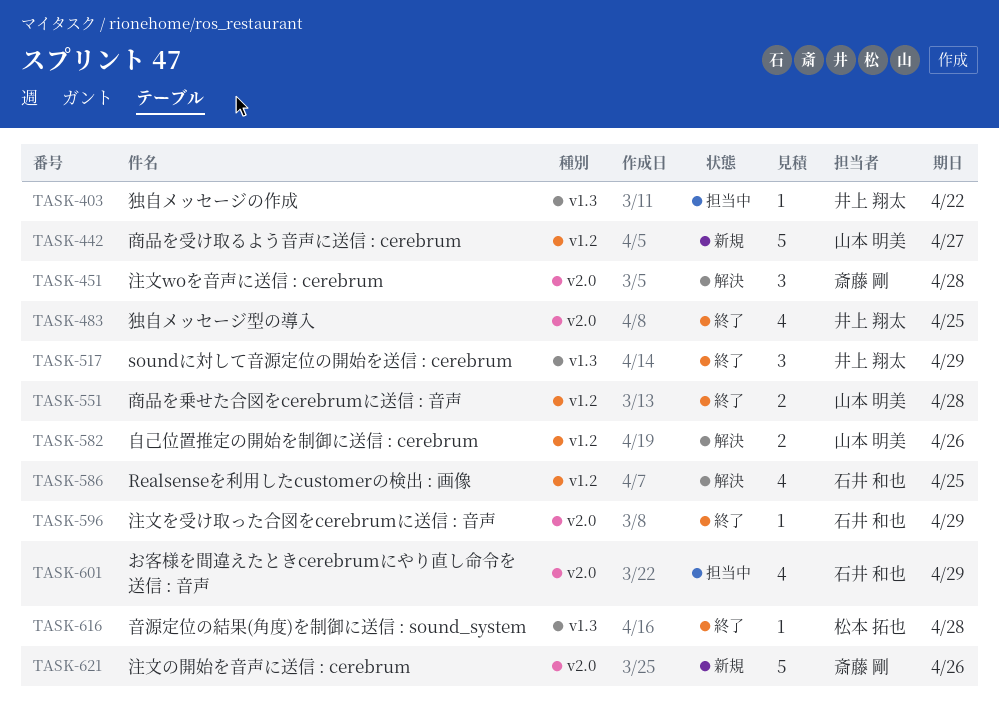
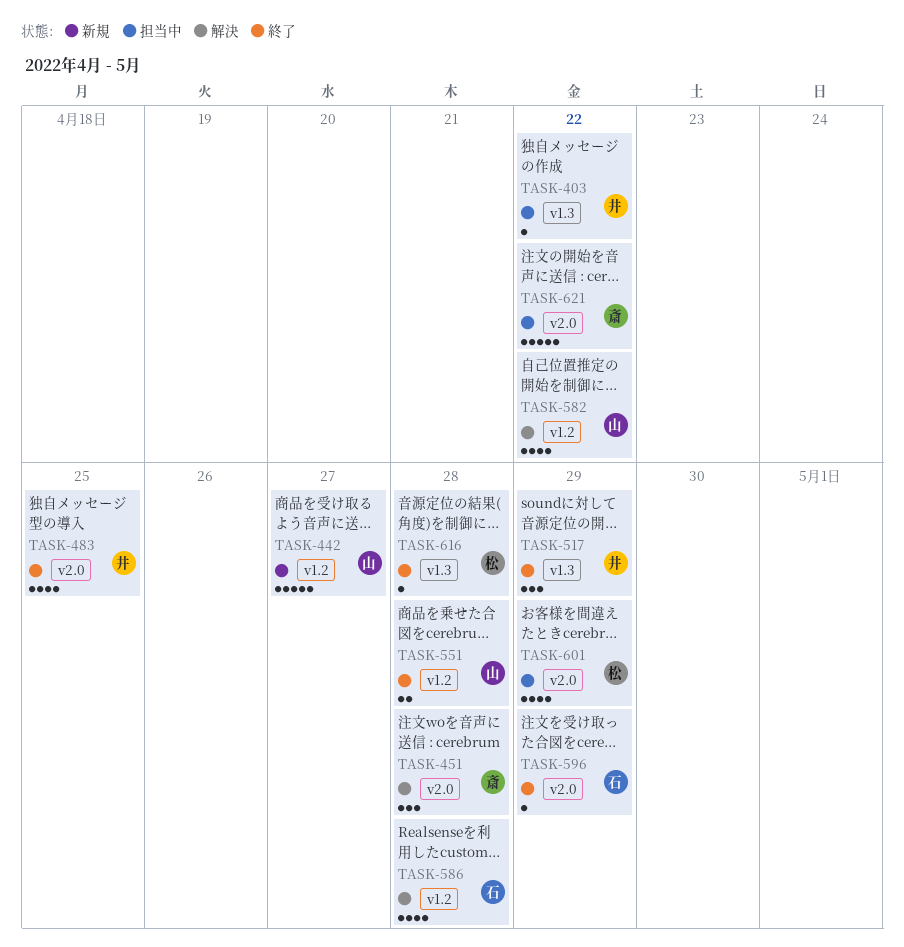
TASK-582, estimate: 2 -> 4
TASK-582, due: Apr 26 -> Apr 22
TASK-586, due: Apr 25 -> Apr 28
TASK-601, owner: 石井 和也 -> 松本 拓也
TASK-621, status: 新規 -> 担当中
TASK-621, due: Apr 26 -> Apr 22

